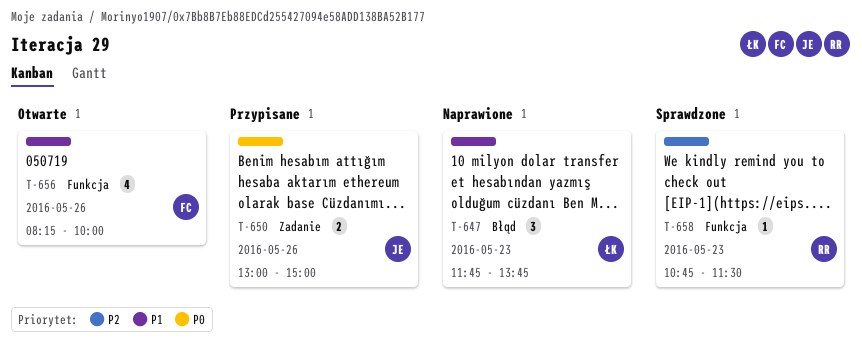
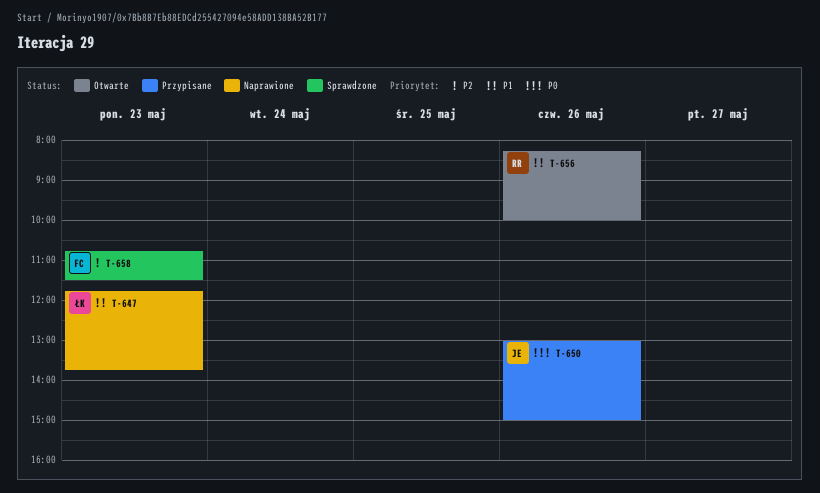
T-656, owner: FC -> RR
T-658, owner: RR -> FC

